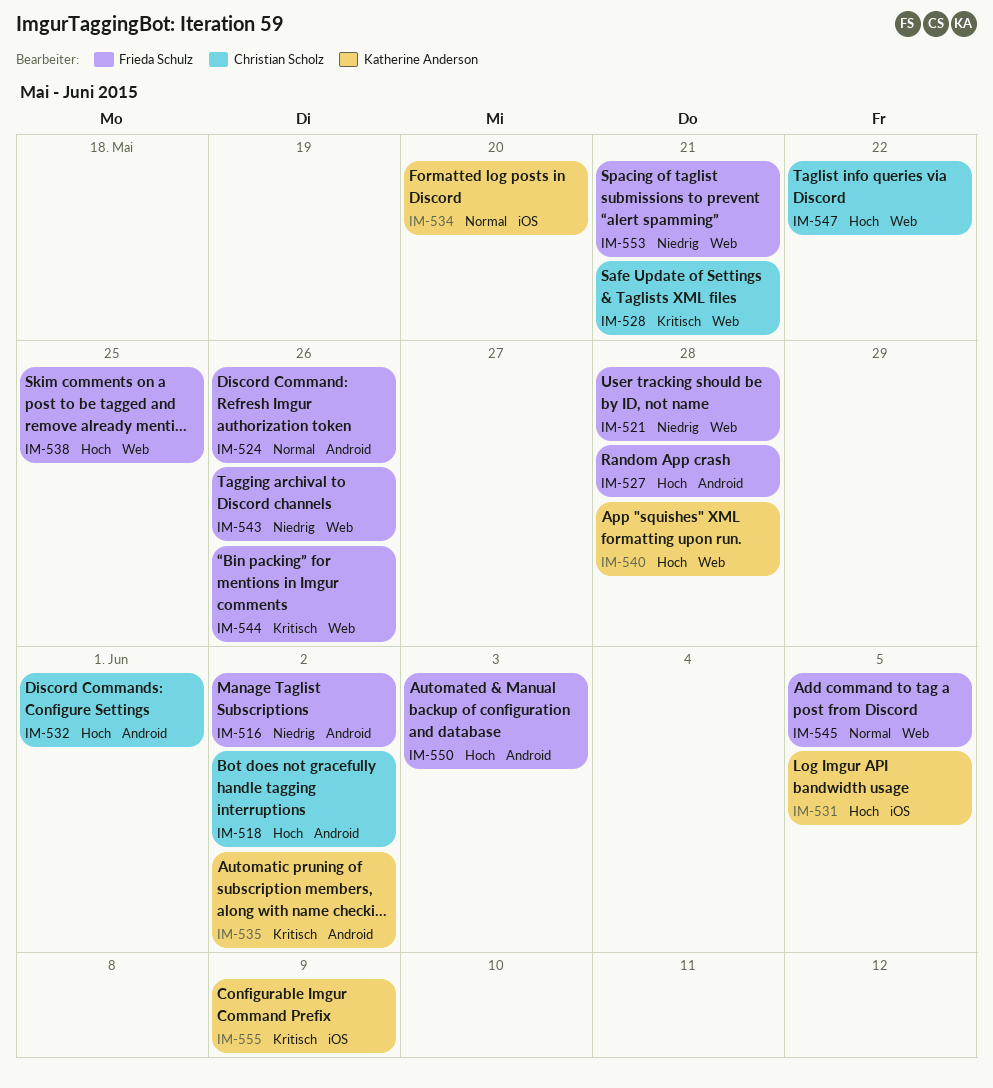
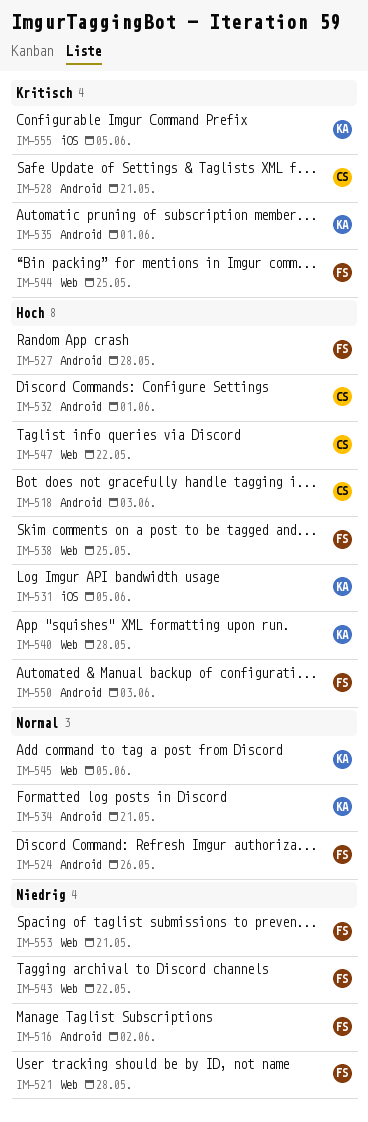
IM-518, due: Jun 2 -> Jun 3
IM-528, label: Web -> Android
IM-534, label: iOS -> Android
IM-534, due: May 20 -> May 21
IM-535, due: Jun 2 -> Jun 1
IM-543, due: May 26 -> May 22
IM-544, due: May 26 -> May 25
IM-545, owner: Frieda Schulz -> Katherine Anderson
IM-555, due: Jun 9 -> Jun 5

